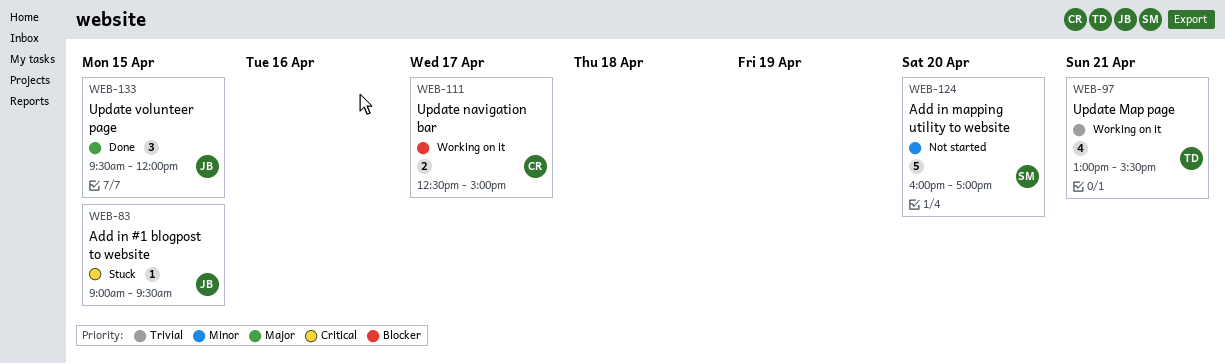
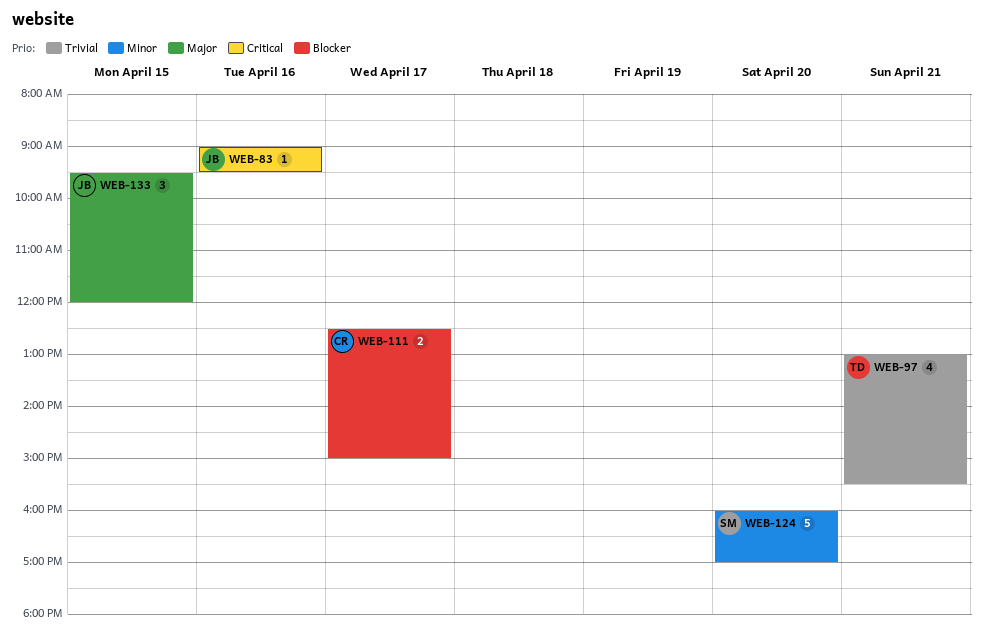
WEB-83, day: Apr 15 -> Apr 16

